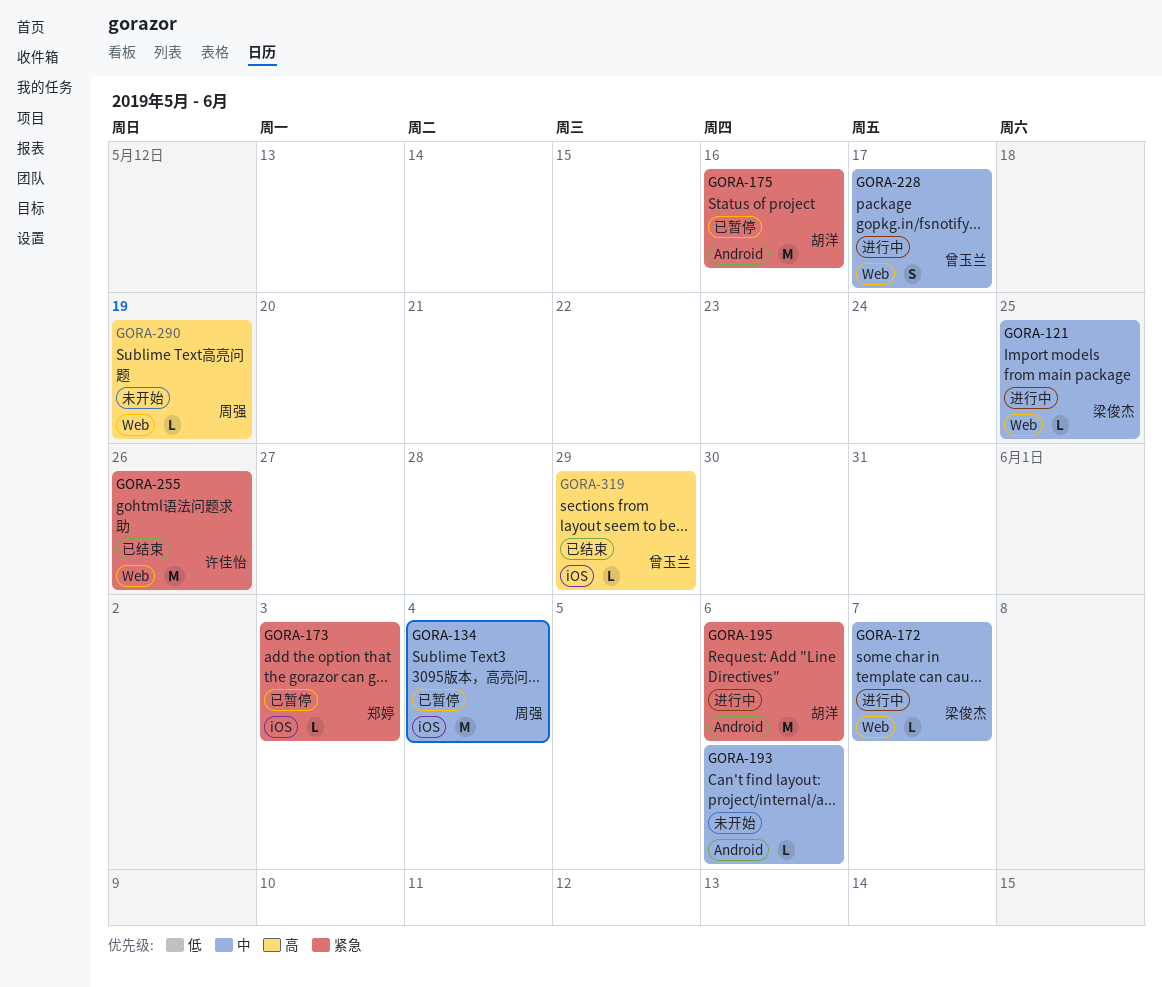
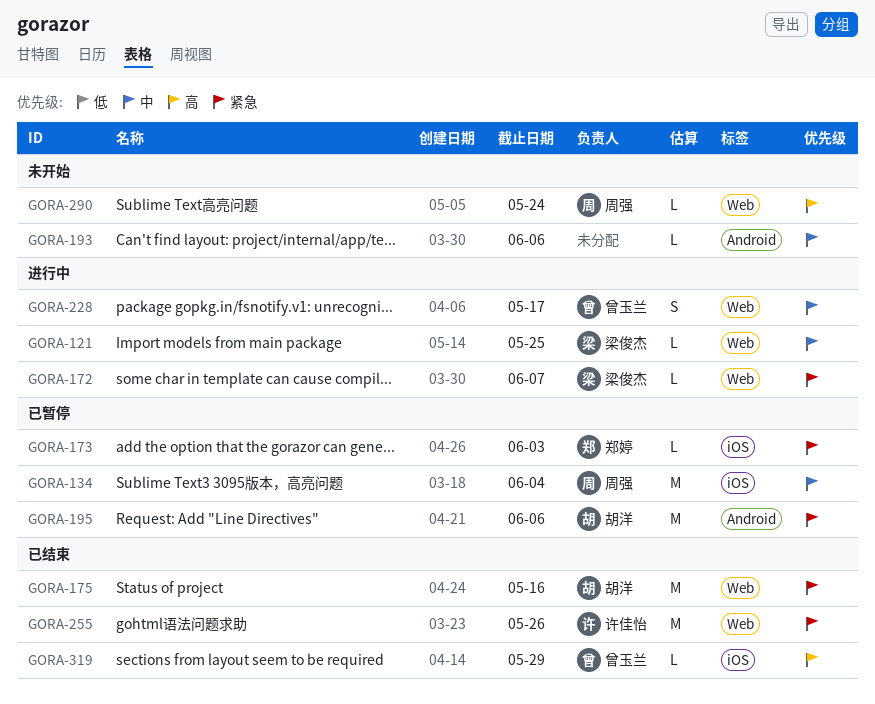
GORA-172, priority: 中 -> 紧急
GORA-175, status: 已暂停 -> 已结束
GORA-175, label: Android -> Web
GORA-195, status: 进行中 -> 已暂停
GORA-290, due: May 19 -> May 24

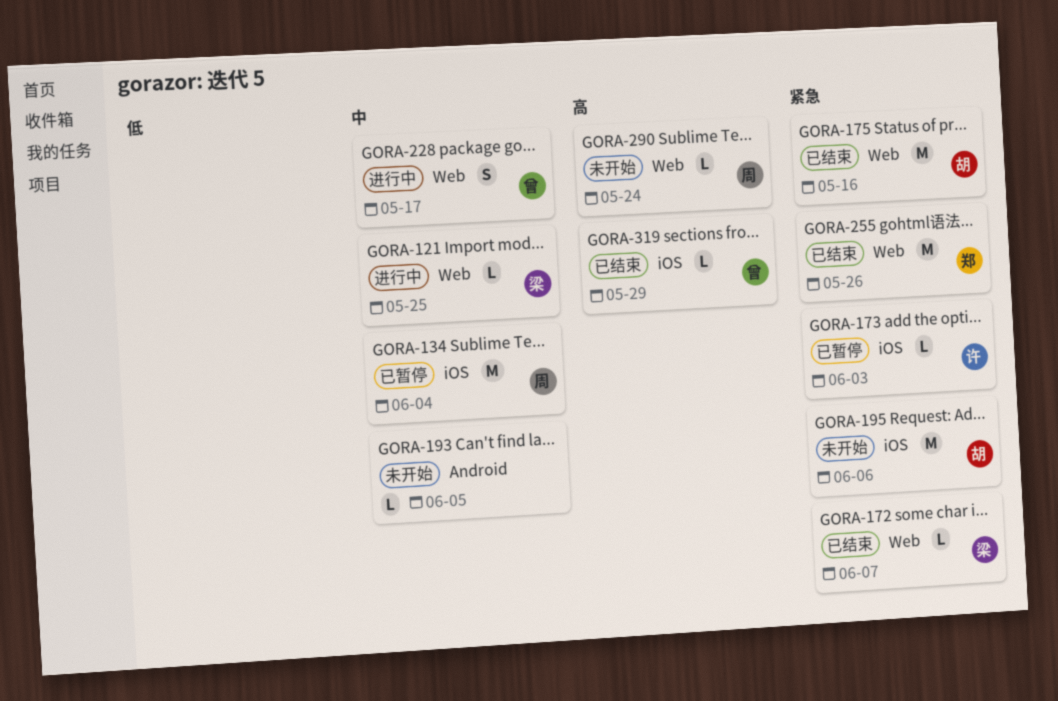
GORA-172, status: 进行中 -> 已结束
GORA-173, owner: 郑婷 -> 许佳怡
GORA-193, due: Jun 6 -> Jun 5
GORA-195, status: 已暂停 -> 未开始
GORA-195, label: Android -> iOS
GORA-255, owner: 许佳怡 -> 郑婷

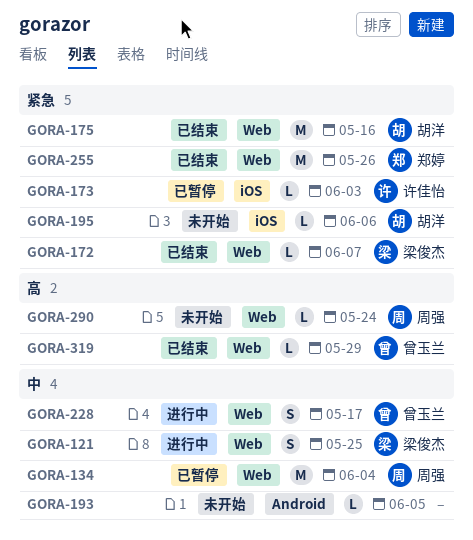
GORA-121, estimate: L -> S
GORA-134, label: iOS -> Web
GORA-195, estimate: M -> L
GORA-319, label: iOS -> Web

